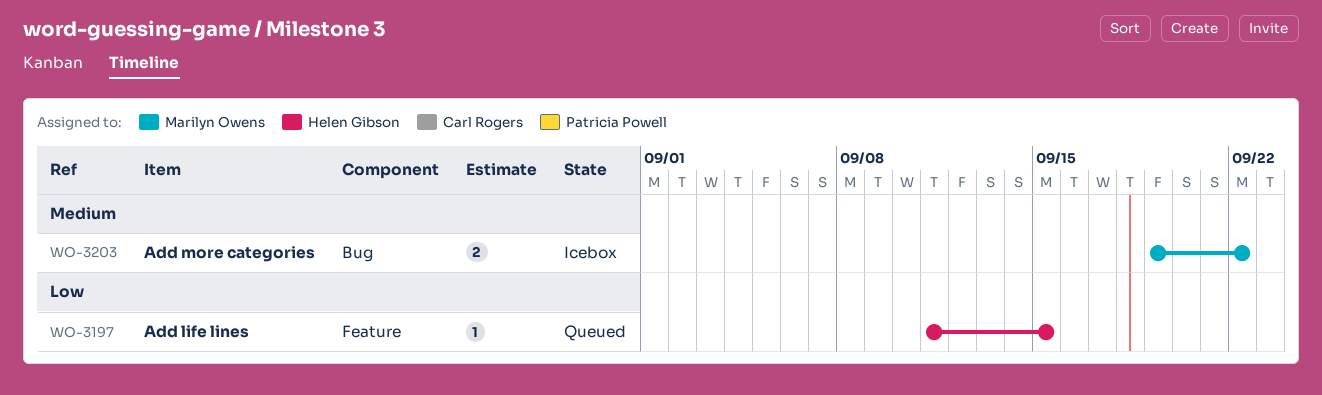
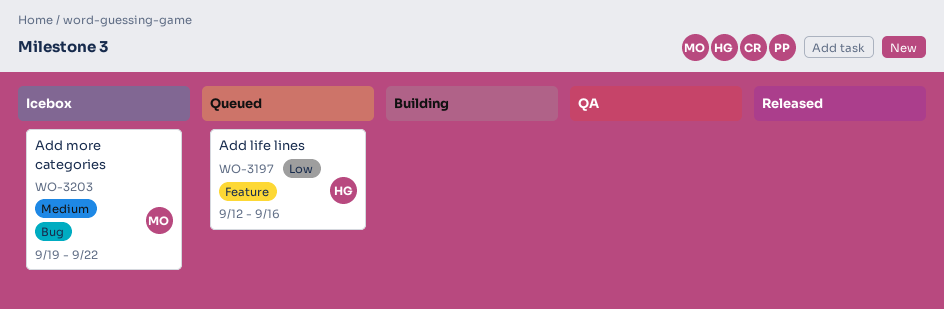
WO-3197, start: Sep 11 -> Sep 12
WO-3197, due: Sep 15 -> Sep 16

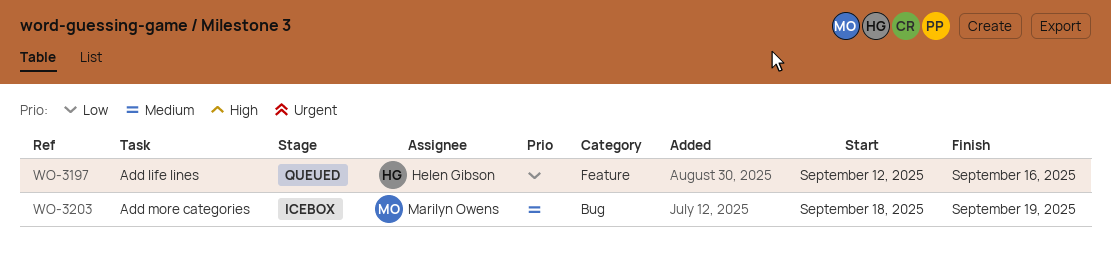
WO-3203, start: Sep 19 -> Sep 18
WO-3203, due: Sep 22 -> Sep 19

